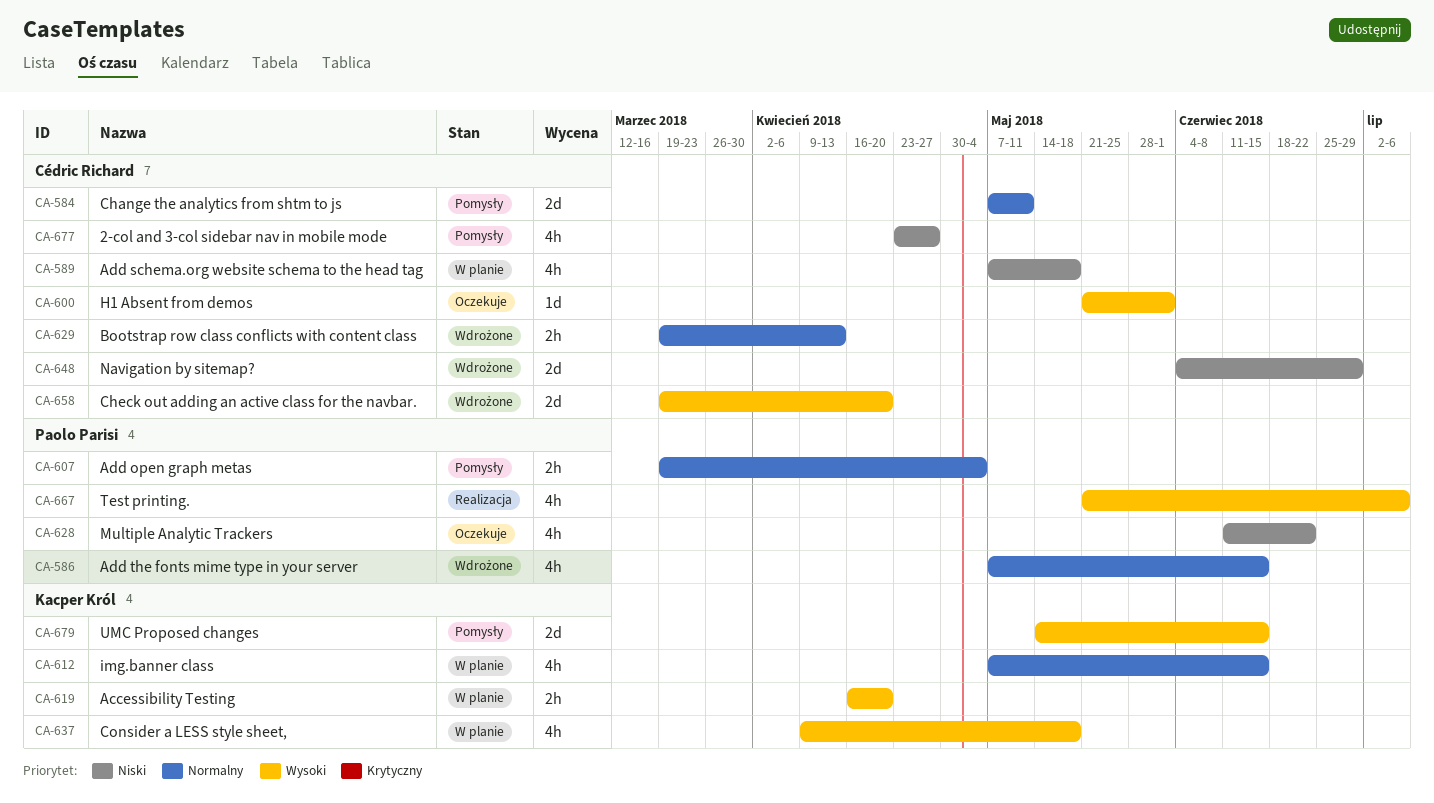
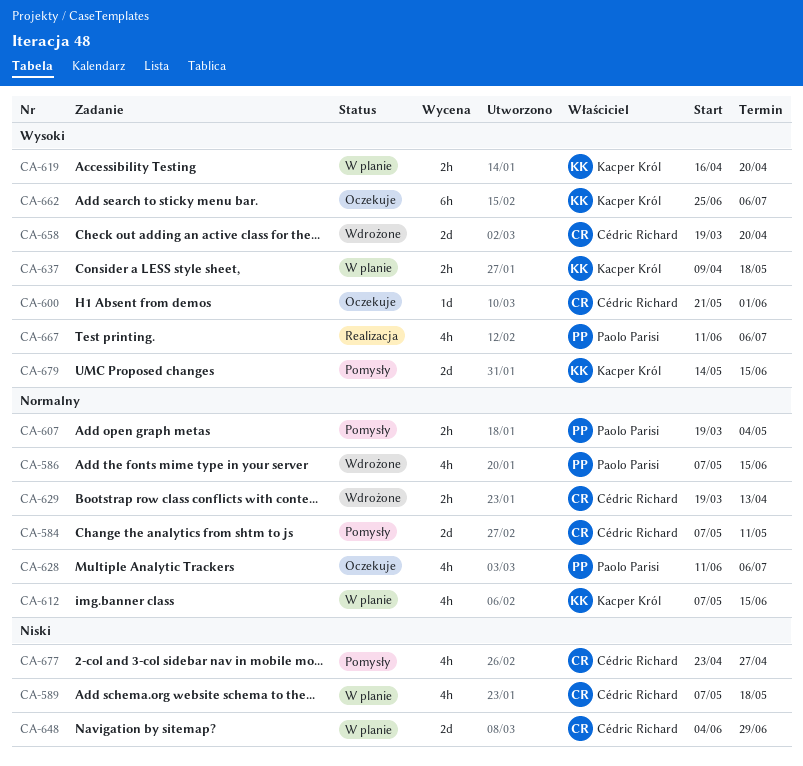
CA-628, priority: Niski -> Normalny
CA-628, due: Jun 22 -> Jul 6
CA-637, estimate: 4h -> 2h
CA-648, status: Wdrożone -> W planie
CA-662: none -> present
CA-667, start: May 21 -> Jun 11

